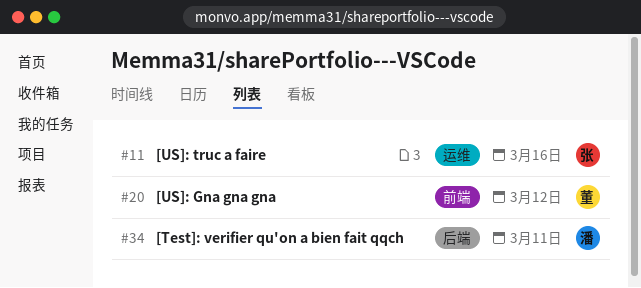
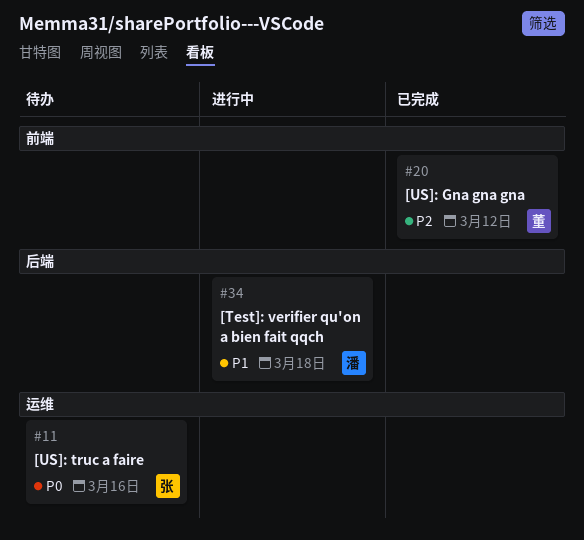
#34, due: Mar 11 -> Mar 18

